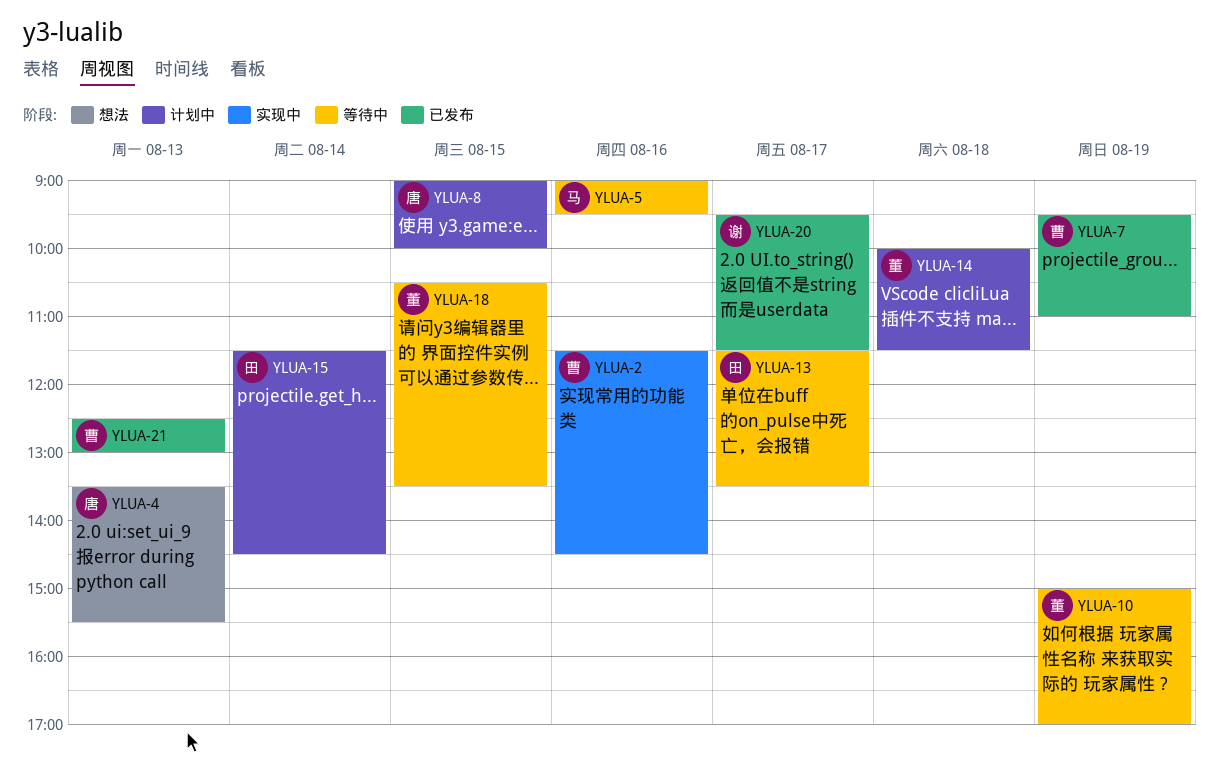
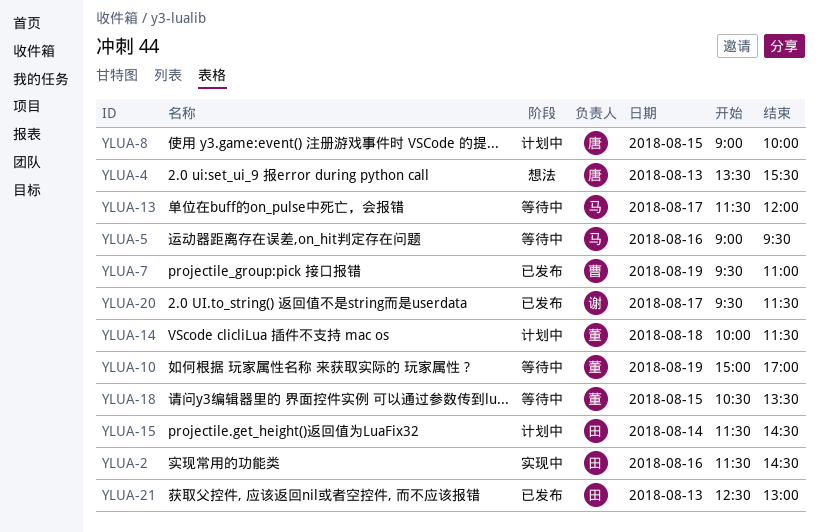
YLUA-2, owner: 曹 -> 田
YLUA-13, owner: 田 -> 马
YLUA-13, ends: 13:30 -> 12:00
YLUA-21, owner: 曹 -> 田

